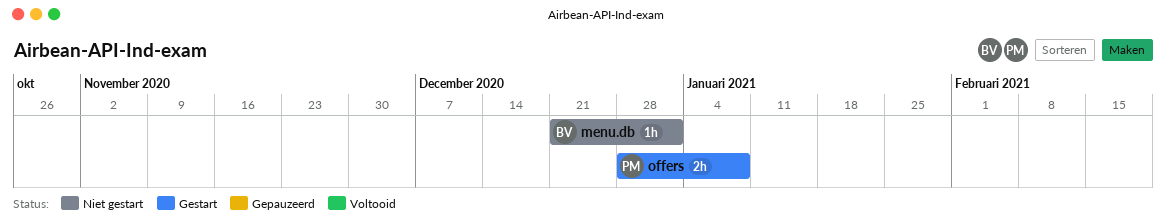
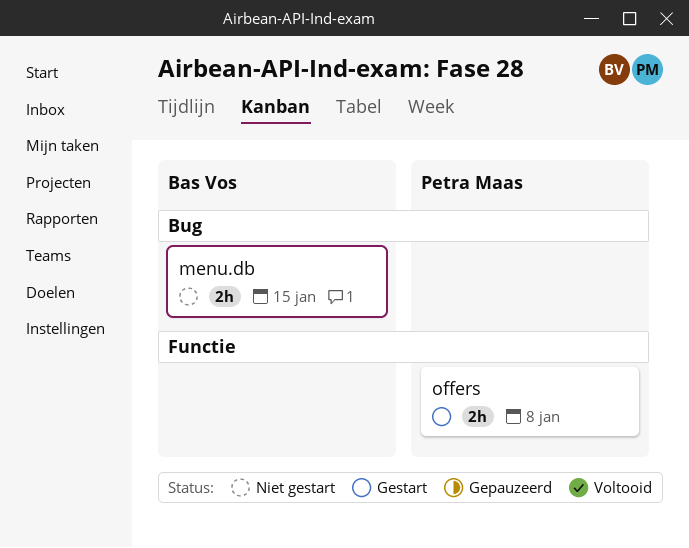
menu.db, estimate: 1h -> 2h
menu.db, due: Jan 1 -> Jan 15

